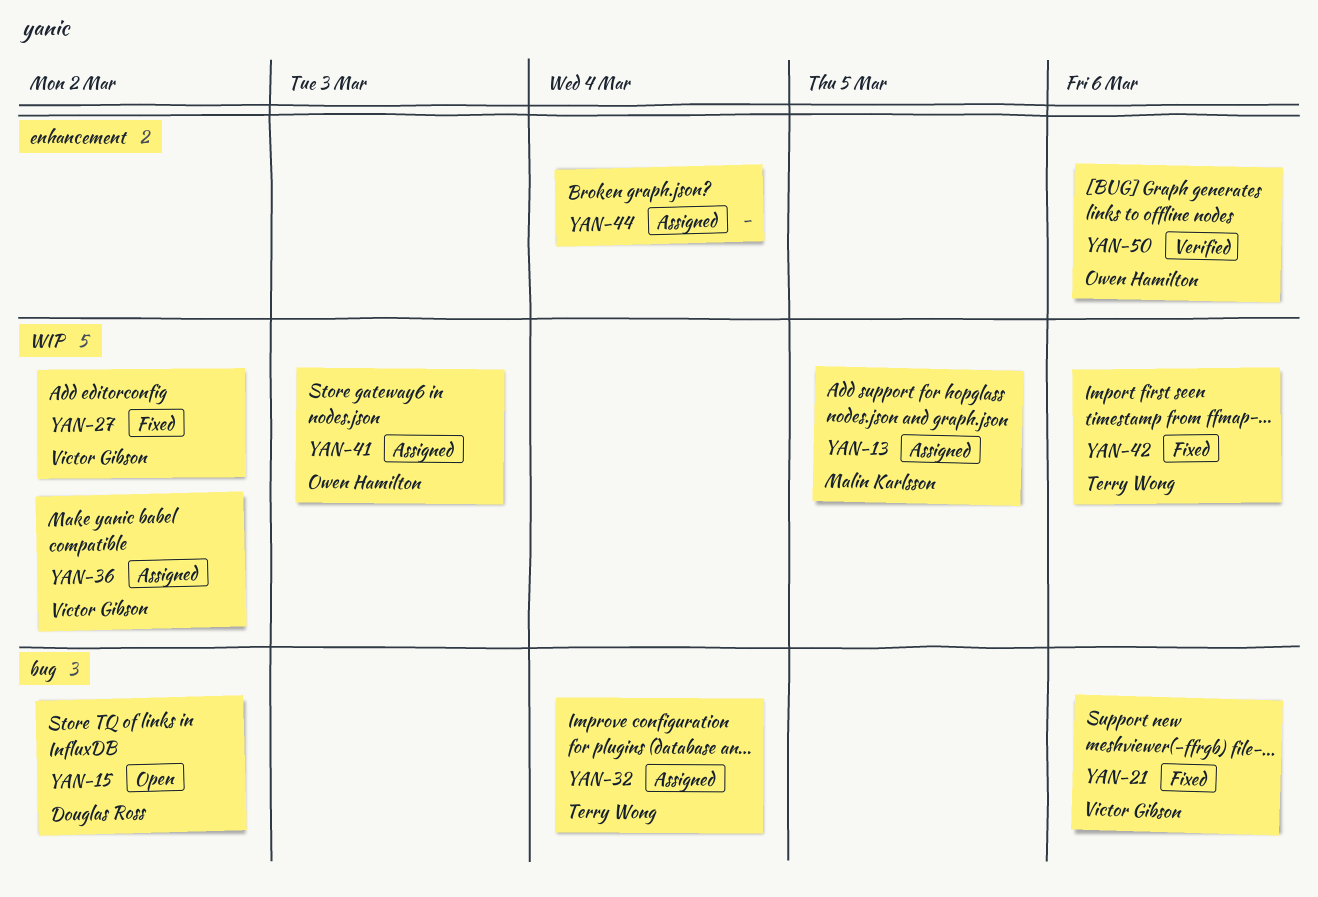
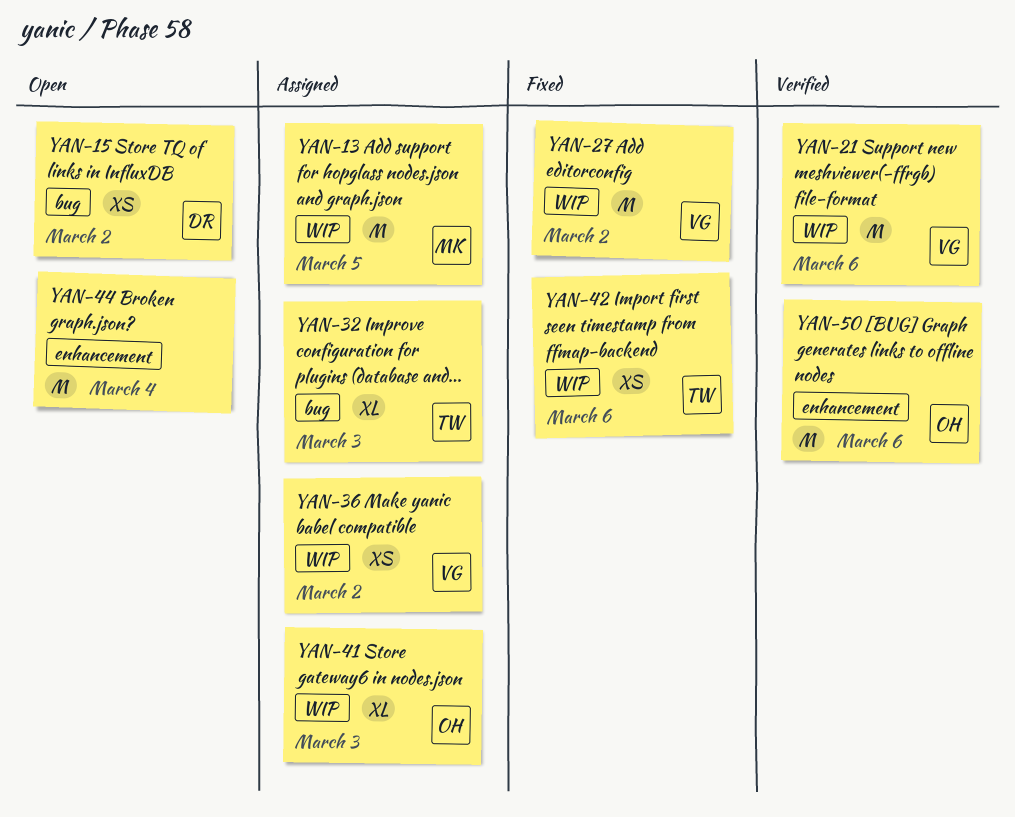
YAN-21, status: Fixed -> Verified
YAN-21, label: bug -> WIP
YAN-32, due: Mar 4 -> Mar 3
YAN-44, status: Assigned -> Open

